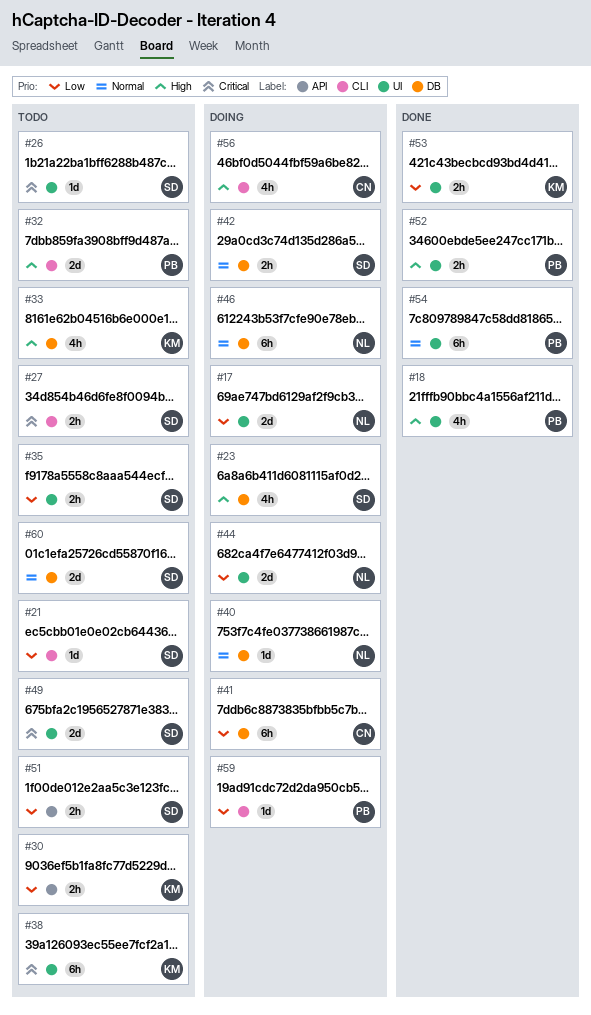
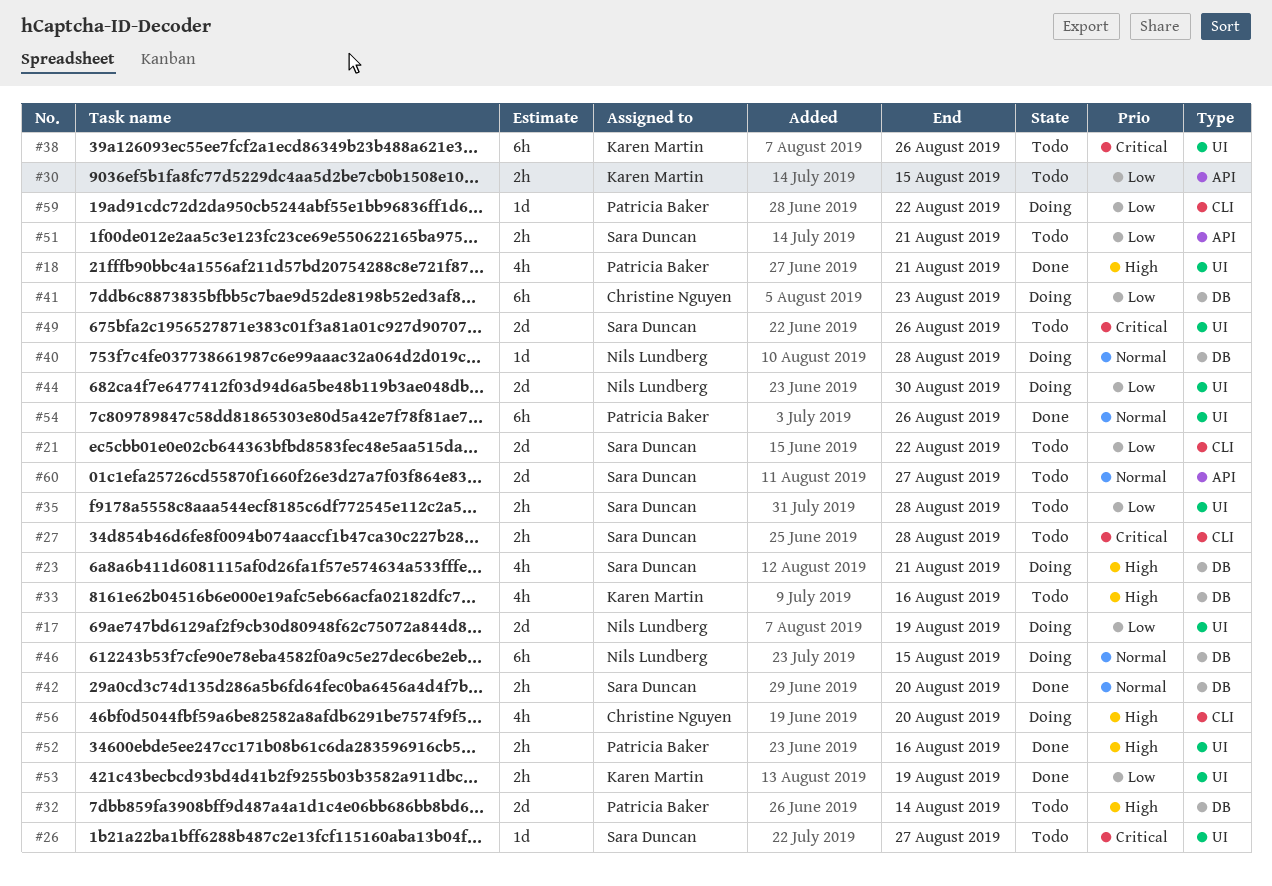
#21, estimate: 1d -> 2d
#32, label: CLI -> DB
#42, status: Doing -> Done
#60, label: DB -> API

